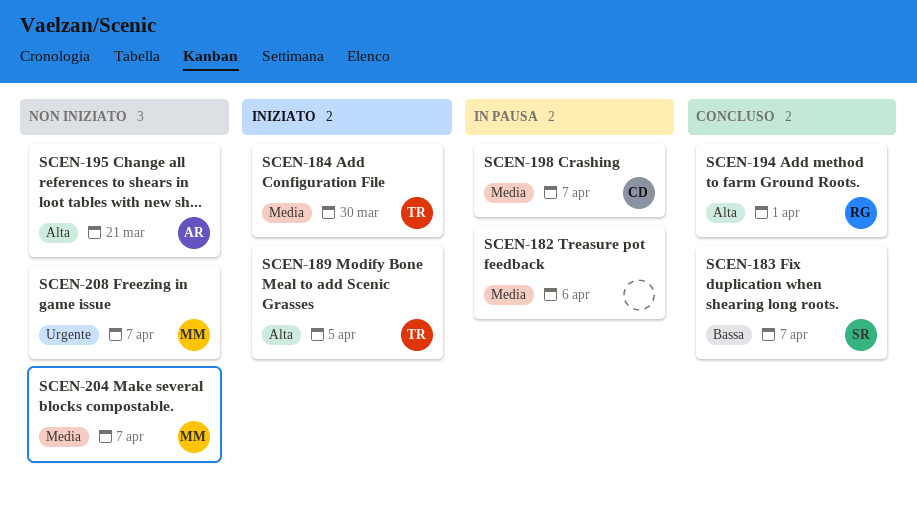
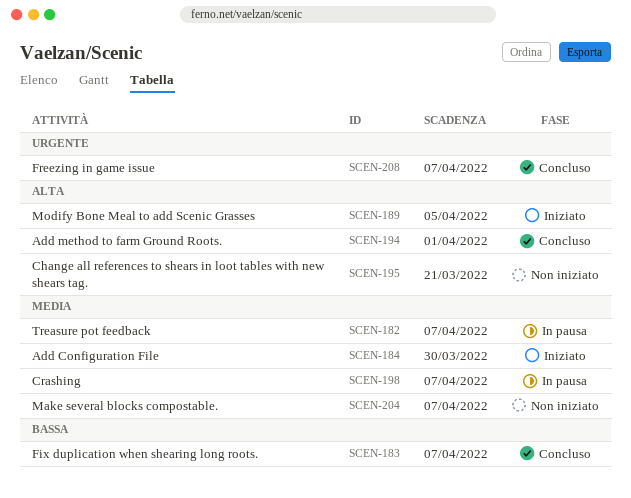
SCEN-182, due: Apr 6 -> Apr 7
SCEN-208, status: Non iniziato -> Concluso

